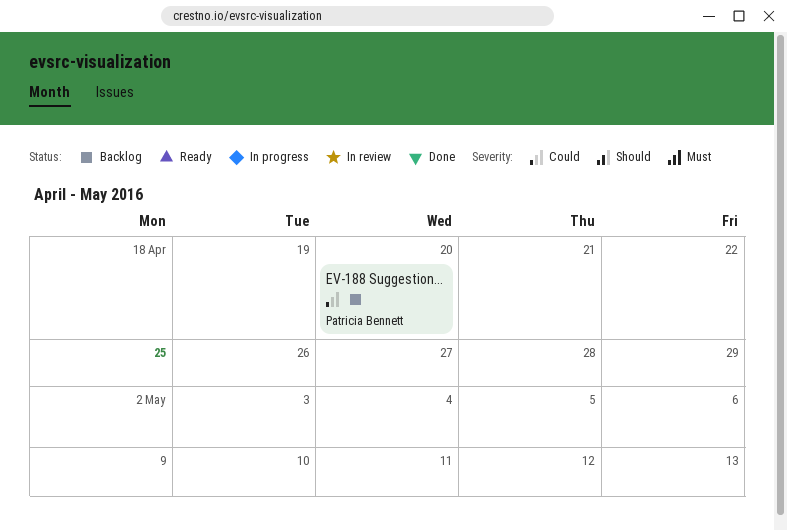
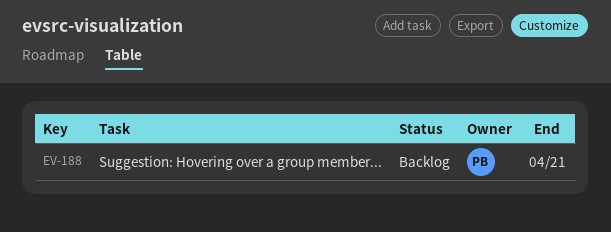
EV-188, due: Apr 20 -> Apr 21

